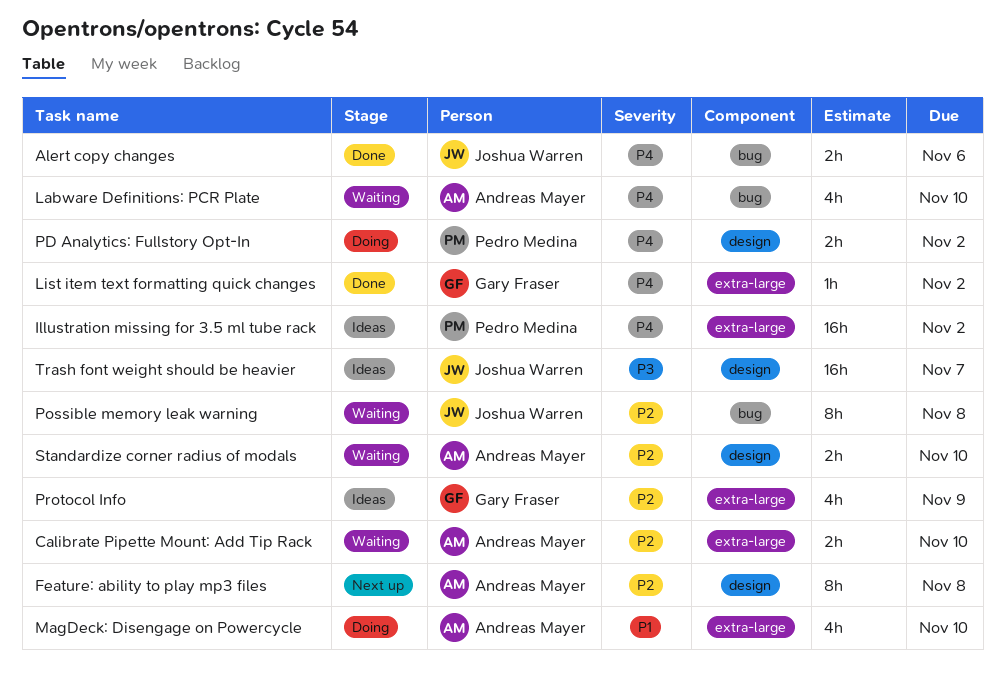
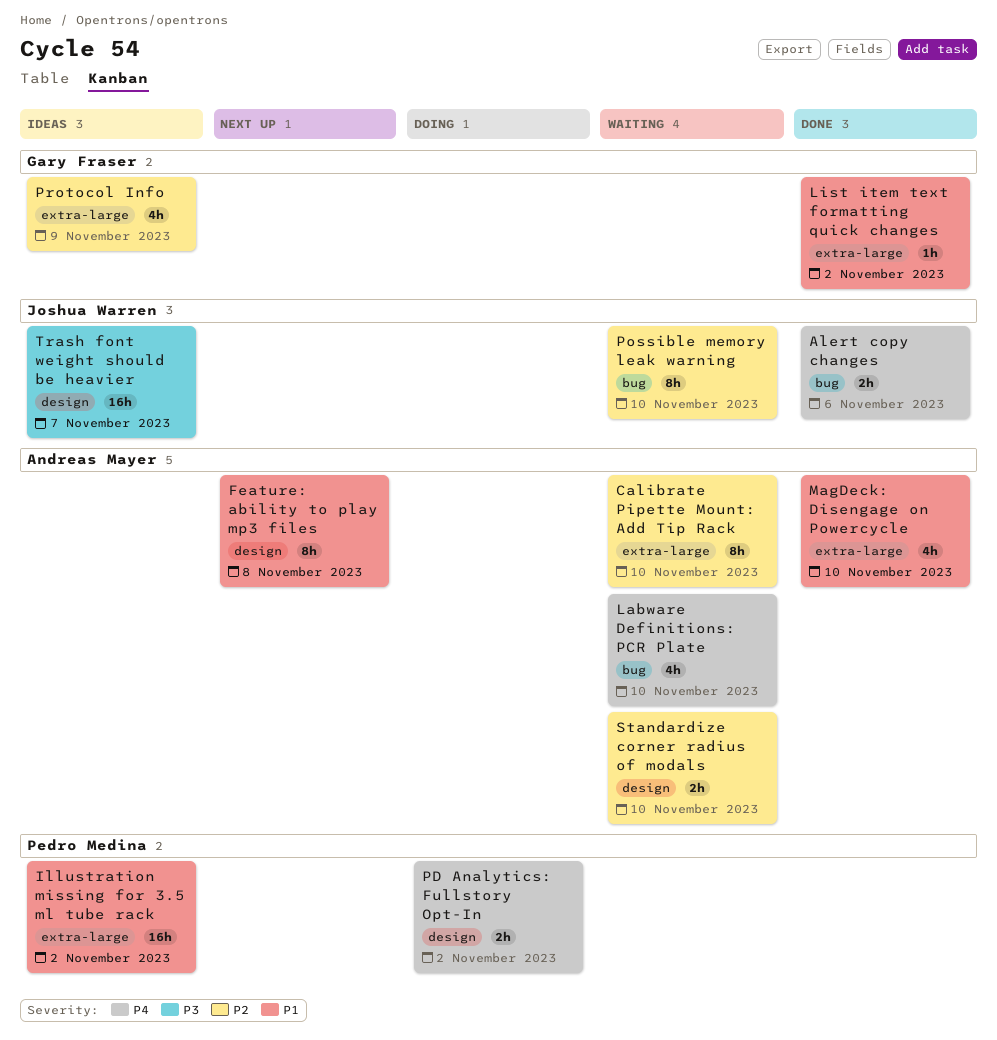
Calibrate Pipette Mount: Add Tip Rack, estimate: 2h -> 8h
Feature: ability to play mp3 files, priority: P2 -> P1
Illustration missing for 3.5 ml tube rack, priority: P4 -> P1
List item text formatting quick changes, priority: P4 -> P1
MagDeck: Disengage on Powercycle, status: Doing -> Done
Possible memory leak warning, due: Nov 8 -> Nov 10

